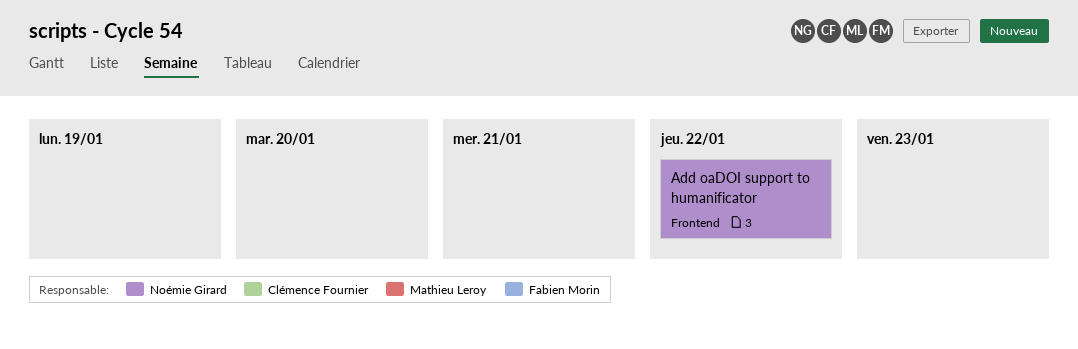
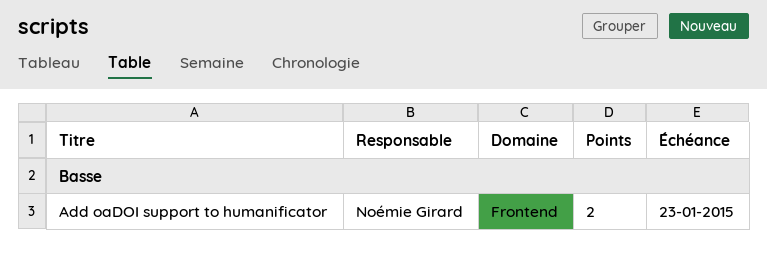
Add oaDOI support to humanificator, due: Jan 22 -> Jan 23

